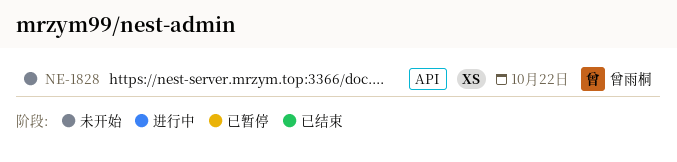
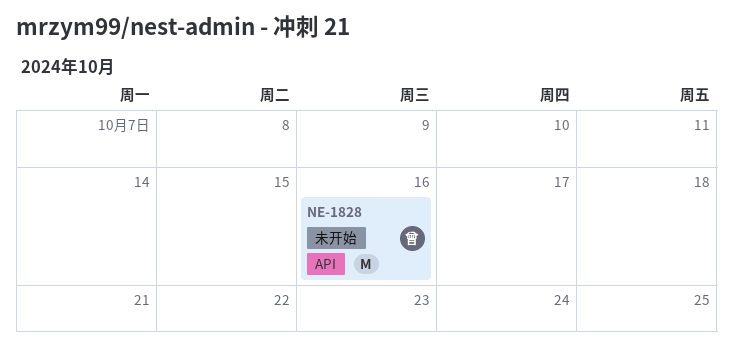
NE-1828, estimate: XS -> M
NE-1828, due: Oct 22 -> Oct 16

